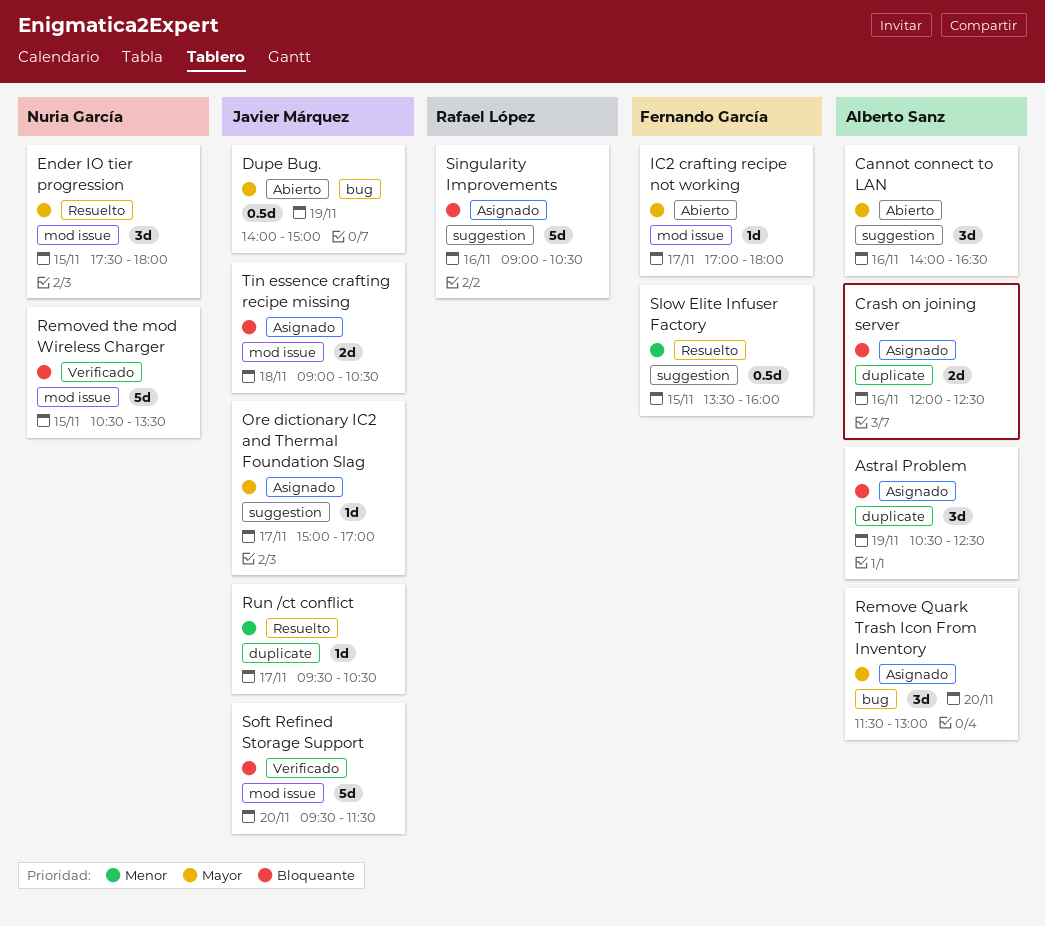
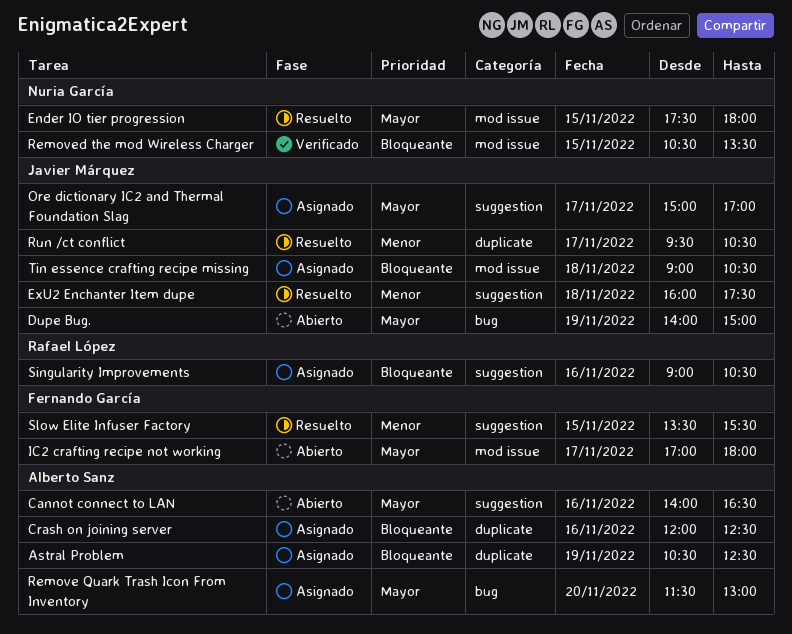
ExU2 Enchanter Item dupe: none -> present
Slow Elite Infuser Factory, ends: 16:00 -> 15:30
Soft Refined Storage Support: present -> none

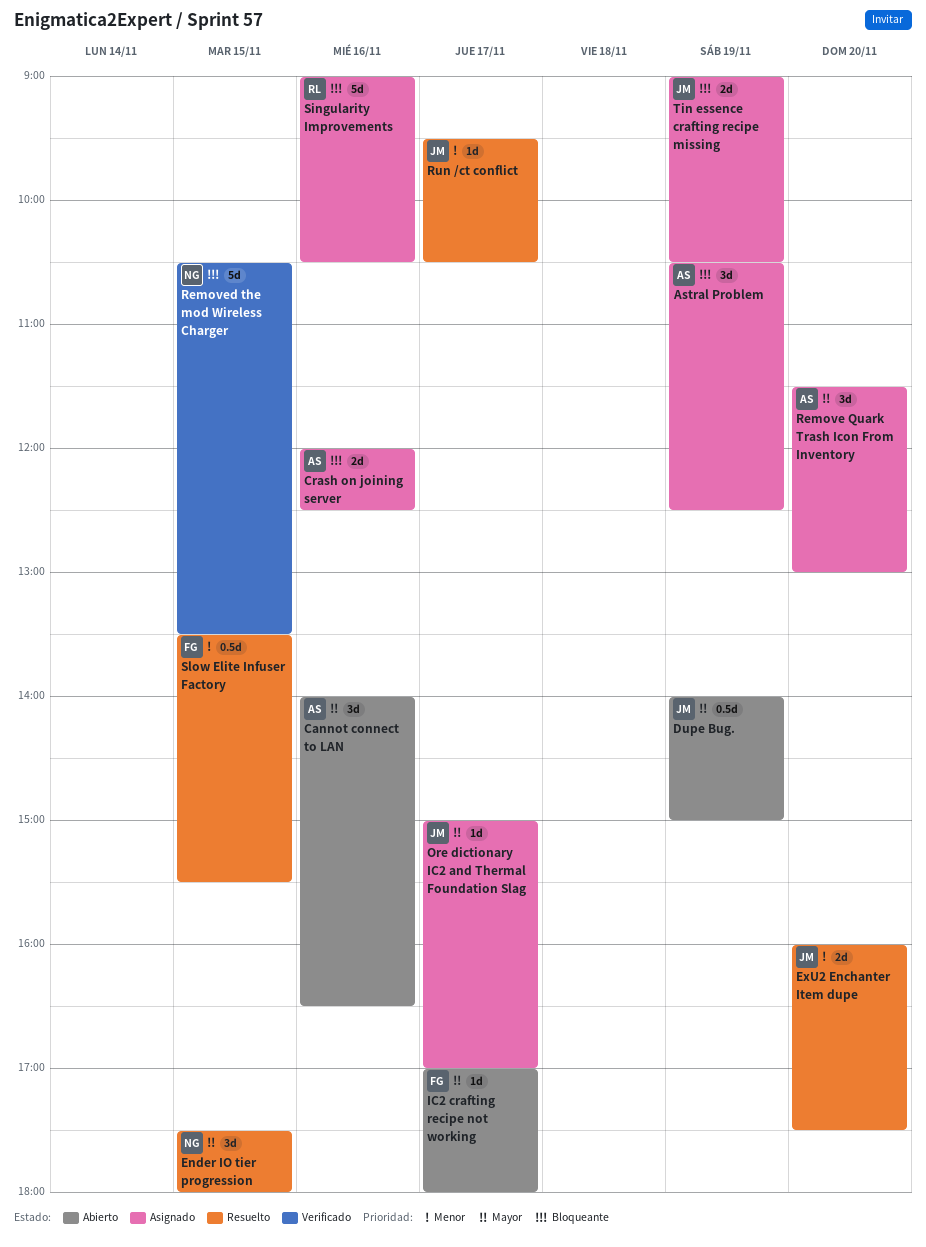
ExU2 Enchanter Item dupe, day: Nov 18 -> Nov 20
Tin essence crafting recipe missing, day: Nov 18 -> Nov 19

